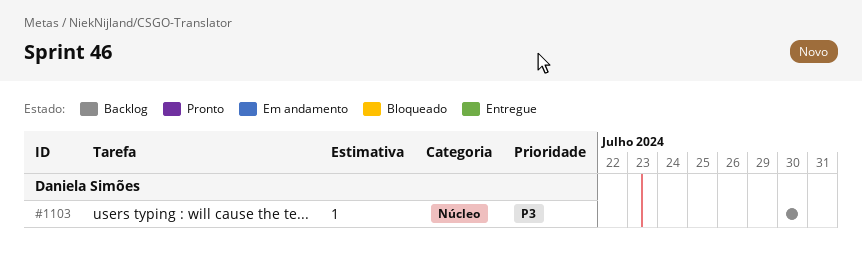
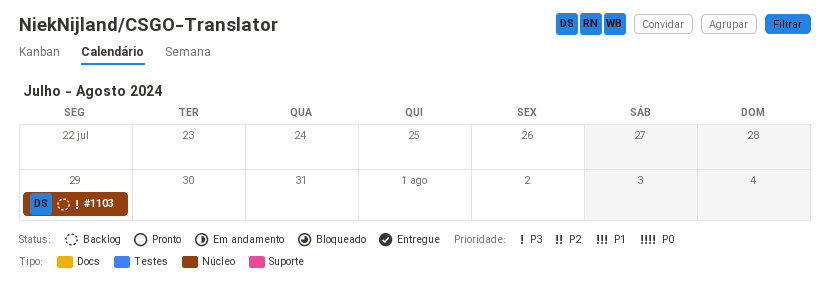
#1103, start: Jul 30 -> Jul 29
#1103, due: Jul 30 -> Jul 29

